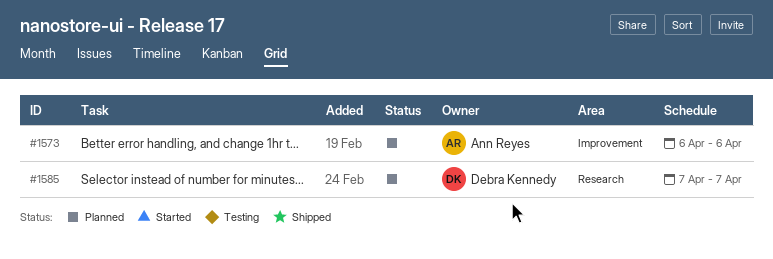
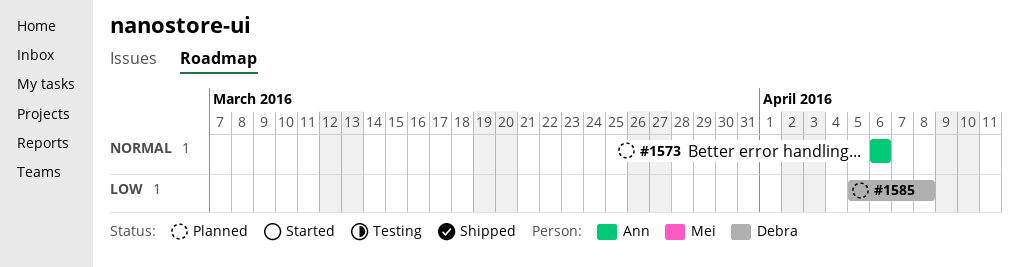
#1585, start: Apr 7 -> Apr 5
#1585, due: Apr 7 -> Apr 8

